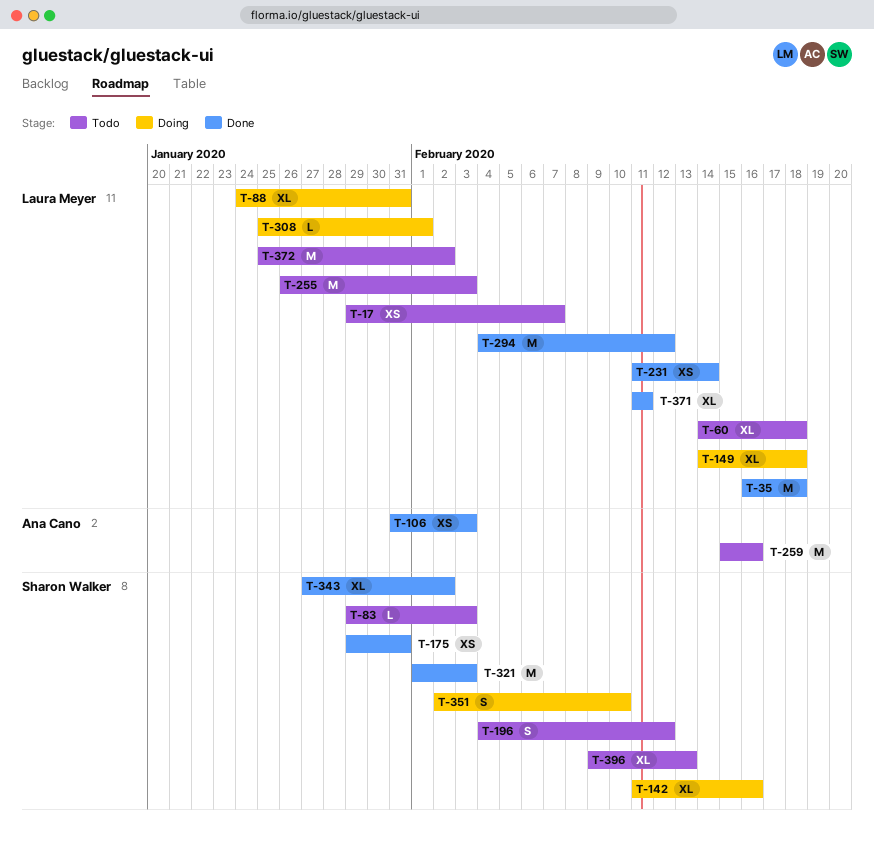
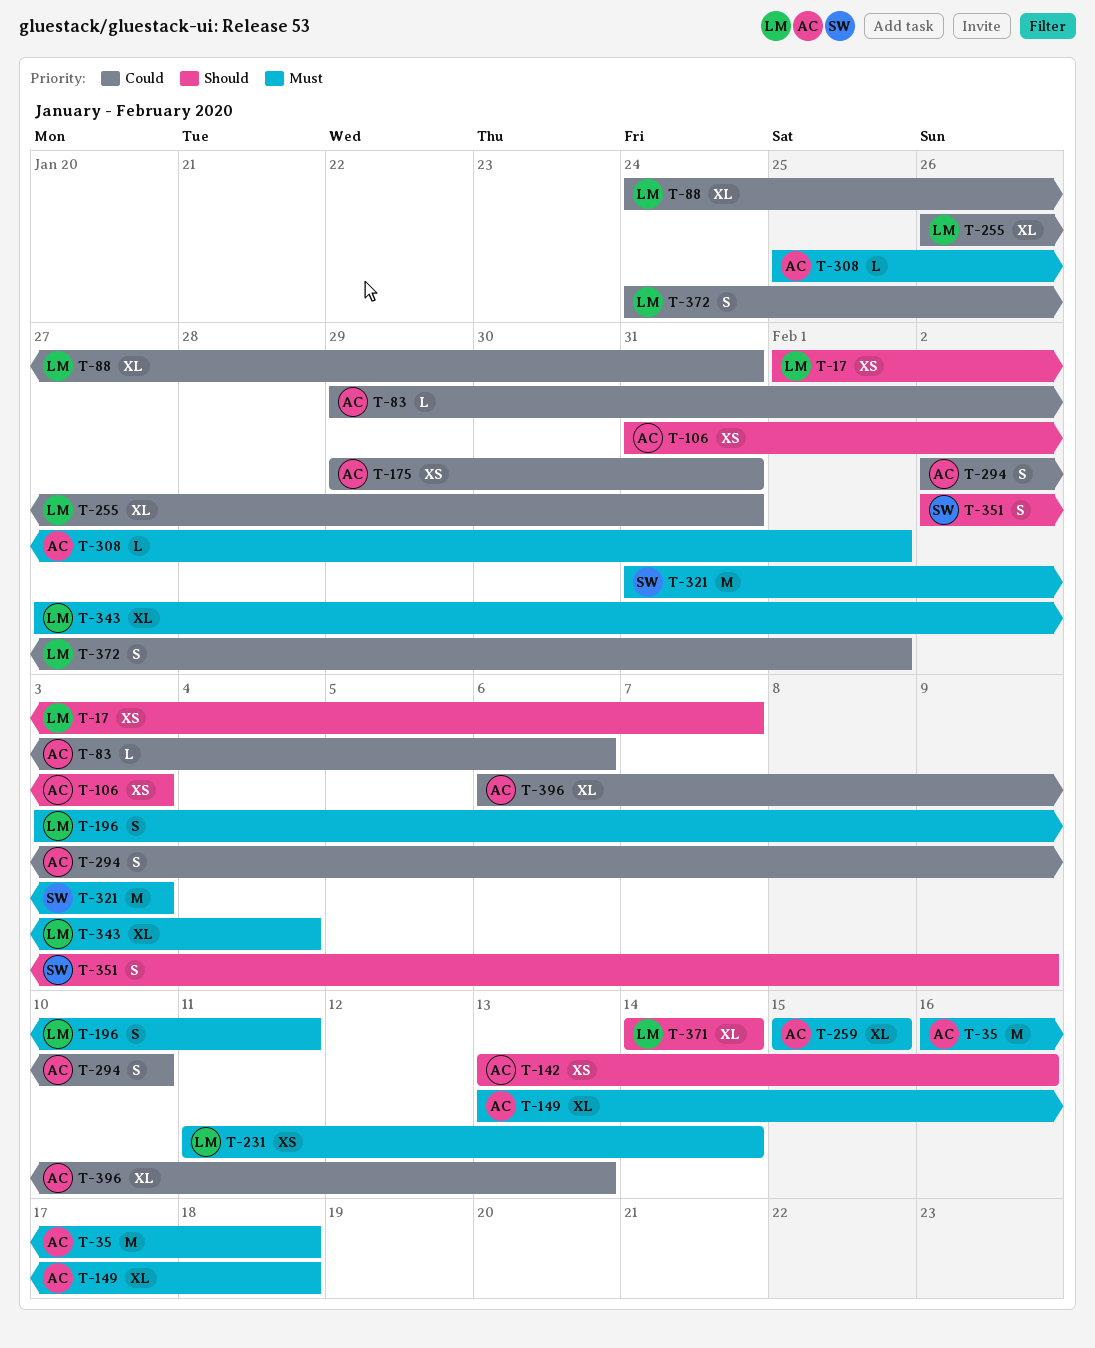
T-17, start: Jan 29 -> Feb 1
T-35, owner: Laura Meyer -> Ana Cano
T-60: present -> none
T-83, owner: Sharon Walker -> Ana Cano
T-83, due: Feb 3 -> Feb 6
T-142, owner: Sharon Walker -> Ana Cano
T-142, estimate: XL -> XS
T-142, start: Feb 11 -> Feb 13
T-149, owner: Laura Meyer -> Ana Cano
T-149, start: Feb 14 -> Feb 13
T-175, owner: Sharon Walker -> Ana Cano
T-196, owner: Sharon Walker -> Laura Meyer
T-196, start: Feb 4 -> Feb 3
T-196, due: Feb 12 -> Feb 11
T-255, estimate: M -> XL
T-255, due: Feb 3 -> Jan 31
T-259, estimate: M -> XL
T-259, due: Feb 16 -> Feb 15
T-294, owner: Laura Meyer -> Ana Cano
T-294, estimate: M -> S
T-294, start: Feb 4 -> Feb 2
T-294, due: Feb 12 -> Feb 10
T-308, owner: Laura Meyer -> Ana Cano
T-321, start: Feb 1 -> Jan 31
T-343, owner: Sharon Walker -> Laura Meyer
T-343, due: Feb 2 -> Feb 4
T-351, due: Feb 10 -> Feb 9
T-371, start: Feb 11 -> Feb 14
T-371, due: Feb 11 -> Feb 14
T-372, estimate: M -> S
T-372, start: Jan 25 -> Jan 24
T-372, due: Feb 2 -> Feb 1
T-396, owner: Sharon Walker -> Ana Cano
T-396, start: Feb 9 -> Feb 6

